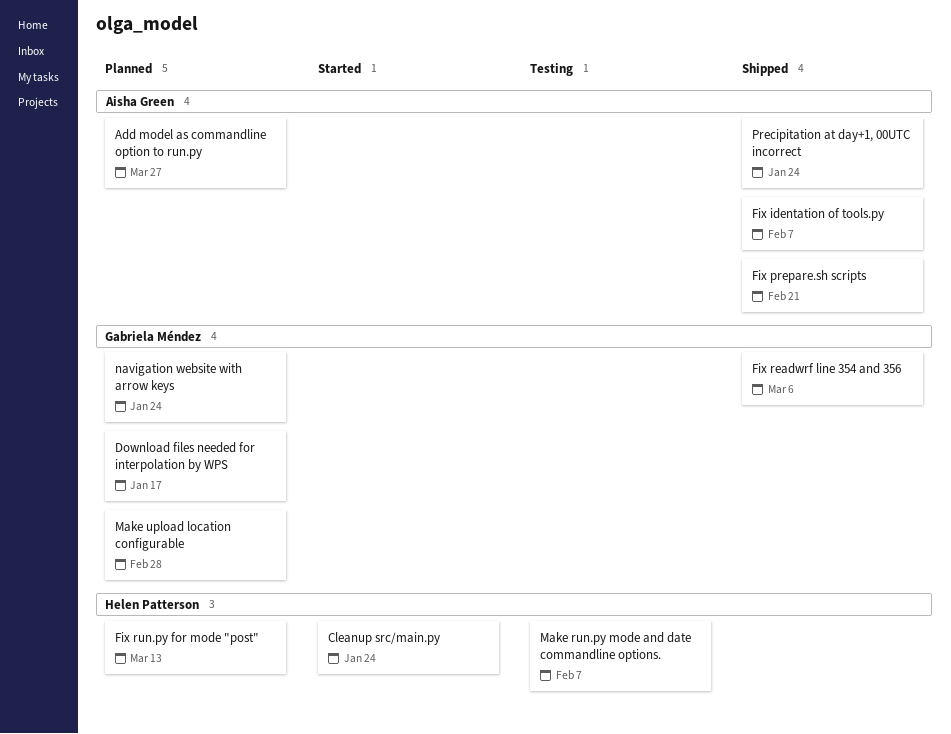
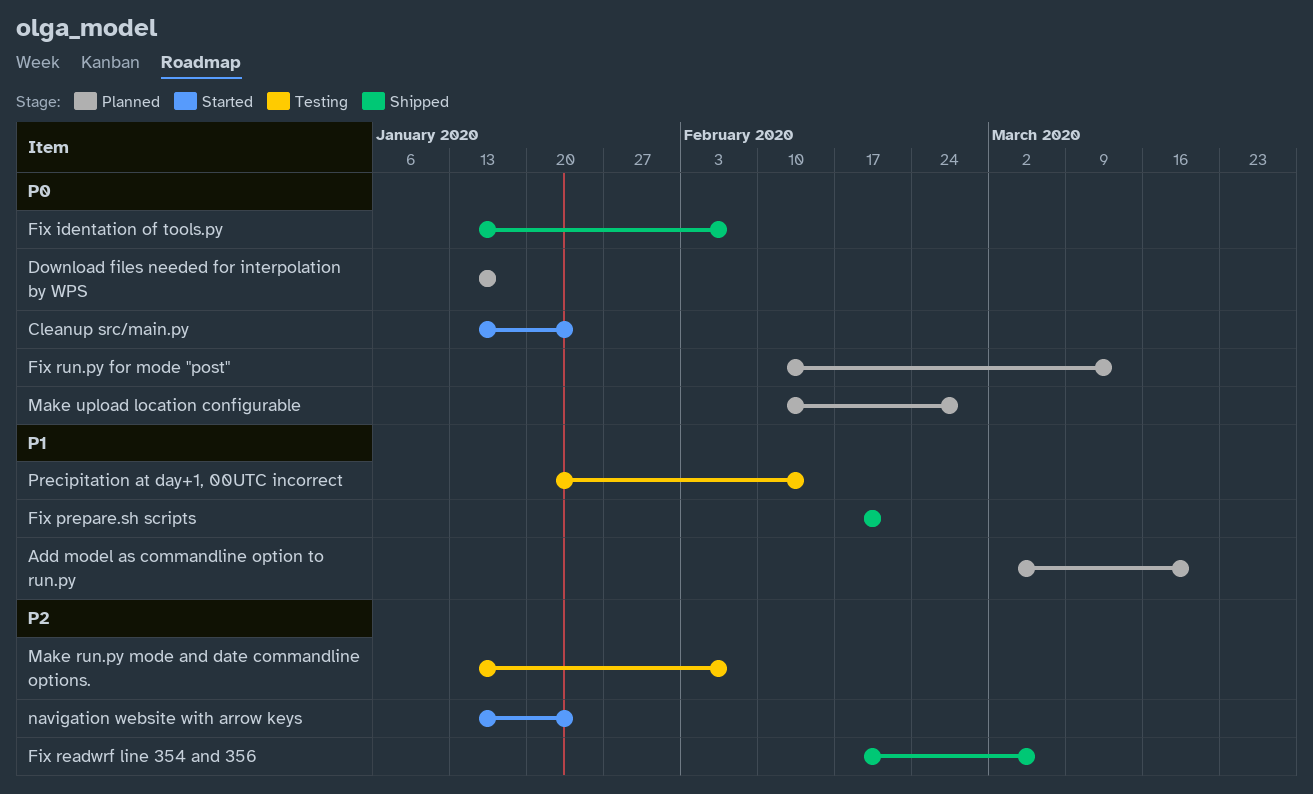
Add model as commandline option to run.py, due: Mar 27 -> Mar 20
navigation website with arrow keys, status: Planned -> Started
Precipitation at day+1, 00UTC incorrect, status: Shipped -> Testing
Precipitation at day+1, 00UTC incorrect, due: Jan 24 -> Feb 14

